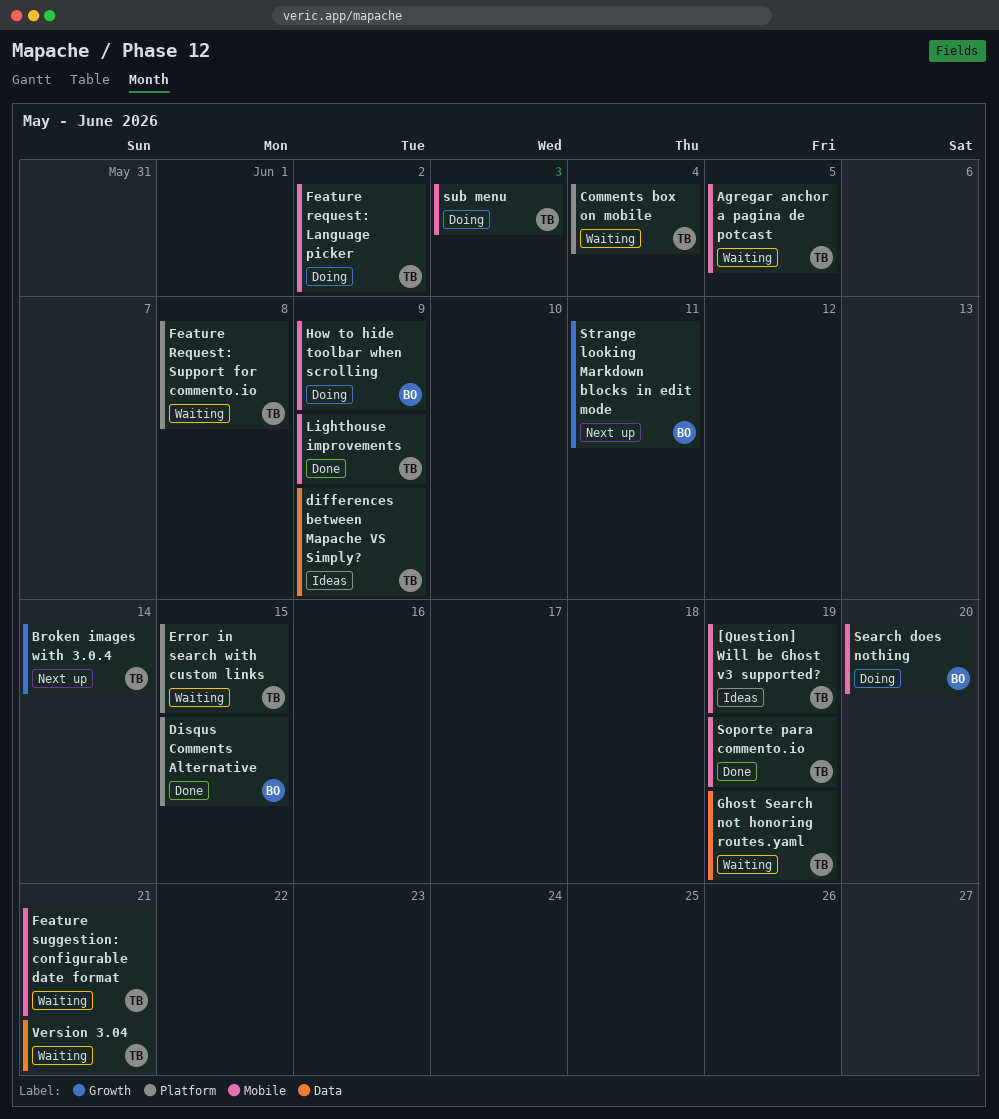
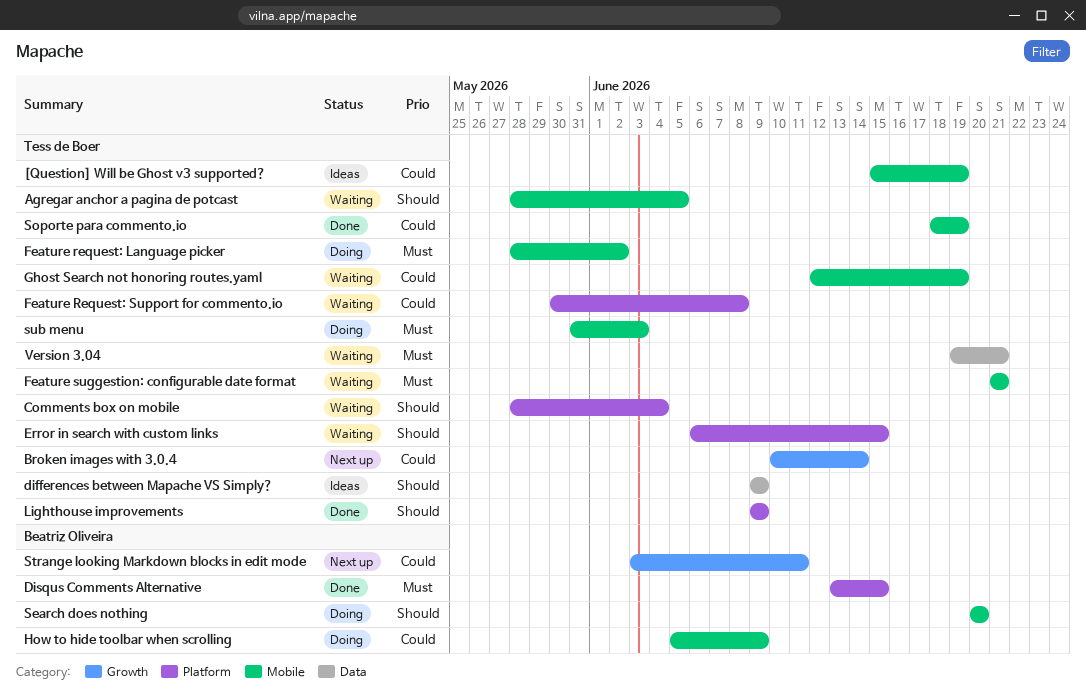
Ghost Search not honoring routes.yaml, label: Data -> Mobile
Lighthouse improvements, label: Mobile -> Platform

